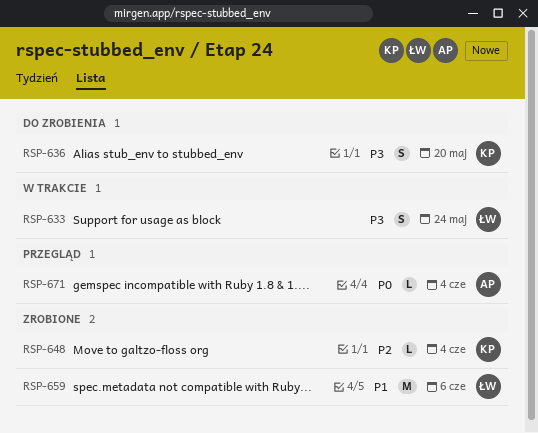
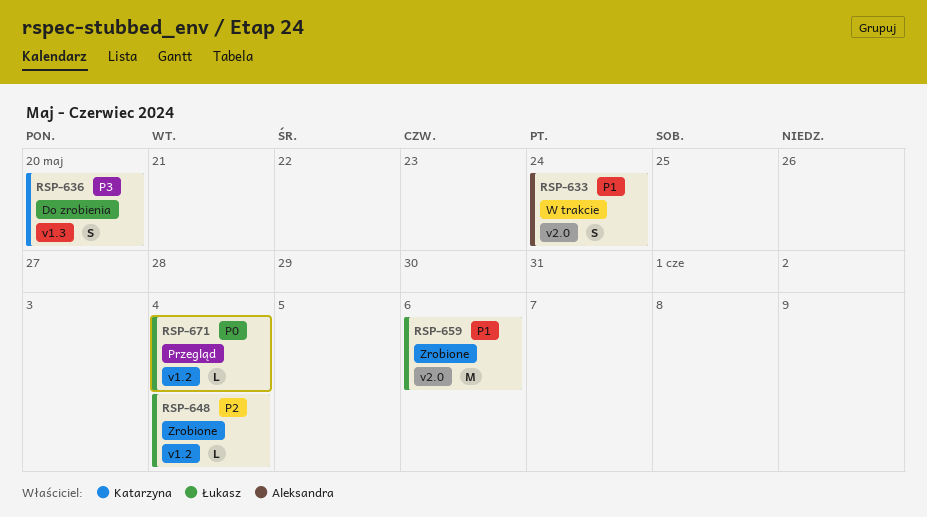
RSP-633, owner: Łukasz -> Aleksandra
RSP-633, priority: P3 -> P1
RSP-648, owner: Katarzyna -> Łukasz
RSP-671, owner: Aleksandra -> Łukasz

